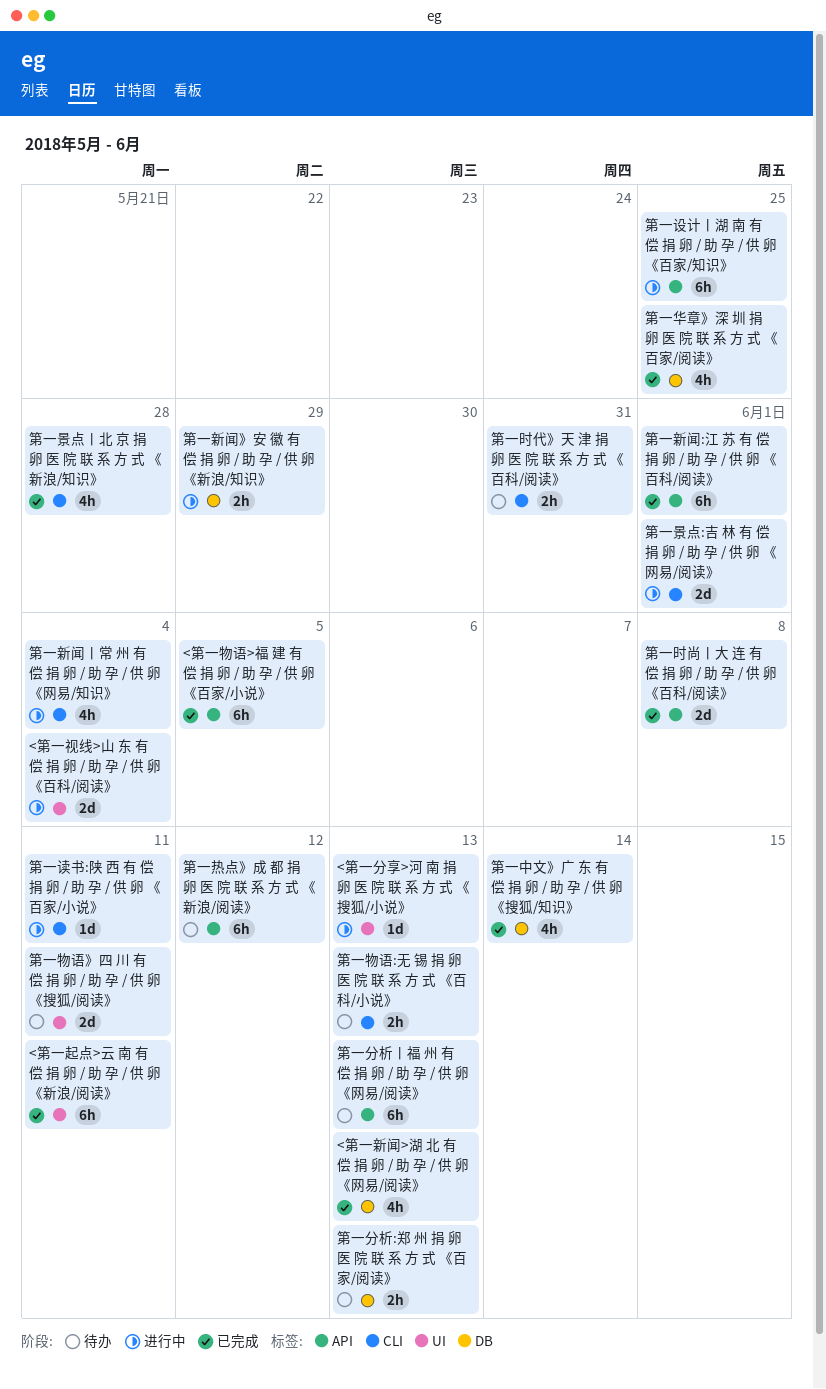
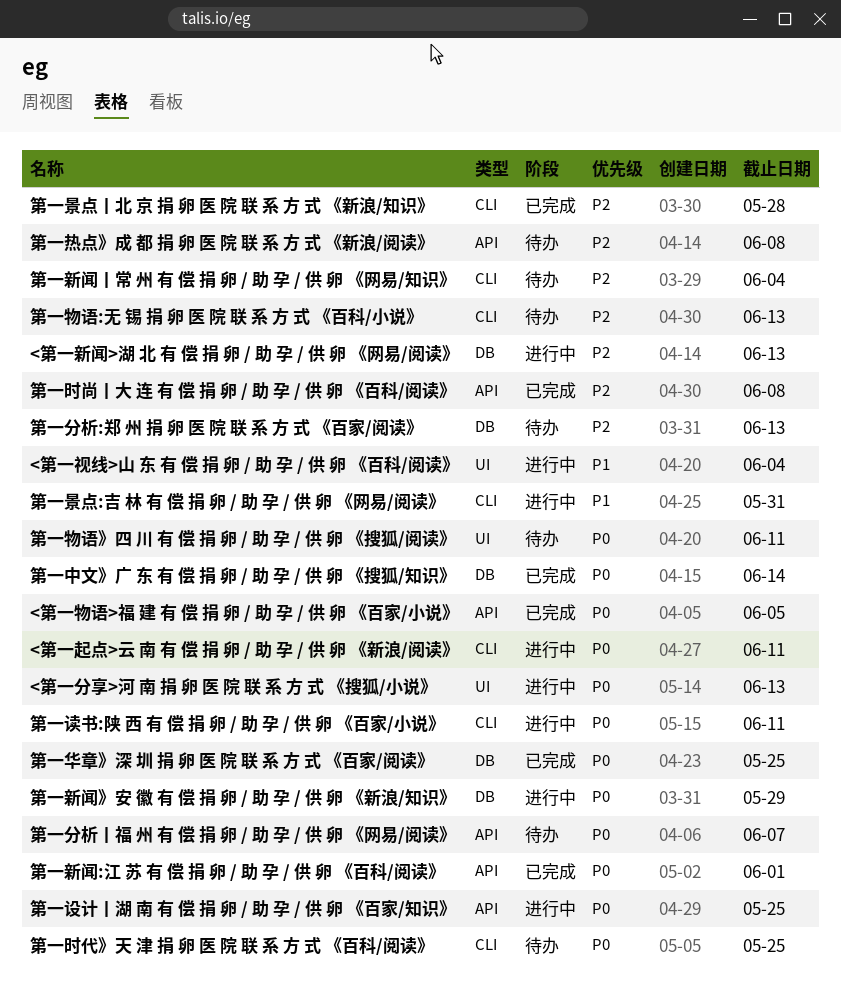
<第一新闻>湖 北 有 偿 捐 卵 / 助 孕 / 供 卵 《网易/阅读》, status: 已完成 -> 进行中
<第一起点>云 南 有 偿 捐 卵 / 助 孕 / 供 卵 《新浪/阅读》, status: 已完成 -> 进行中
<第一起点>云 南 有 偿 捐 卵 / 助 孕 / 供 卵 《新浪/阅读》, label: UI -> CLI
第一分析丨福 州 有 偿 捐 卵 / 助 孕 / 供 卵 《网易/阅读》, due: Jun 13 -> Jun 7
第一新闻丨常 州 有 偿 捐 卵 / 助 孕 / 供 卵 《网易/知识》, status: 进行中 -> 待办
第一时代》天 津 捐 卵 医 院 联 系 方 式 《百科/阅读》, due: May 31 -> May 25
第一景点:吉 林 有 偿 捐 卵 / 助 孕 / 供 卵 《网易/阅读》, due: Jun 1 -> May 31
第一热点》成 都 捐 卵 医 院 联 系 方 式 《新浪/阅读》, due: Jun 12 -> Jun 8

